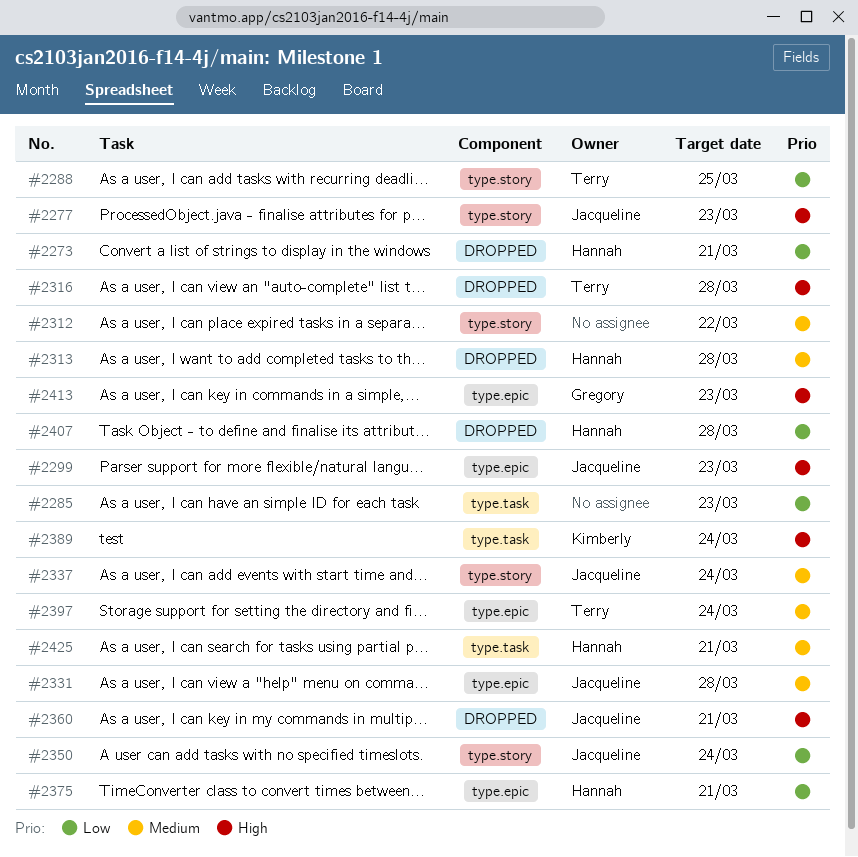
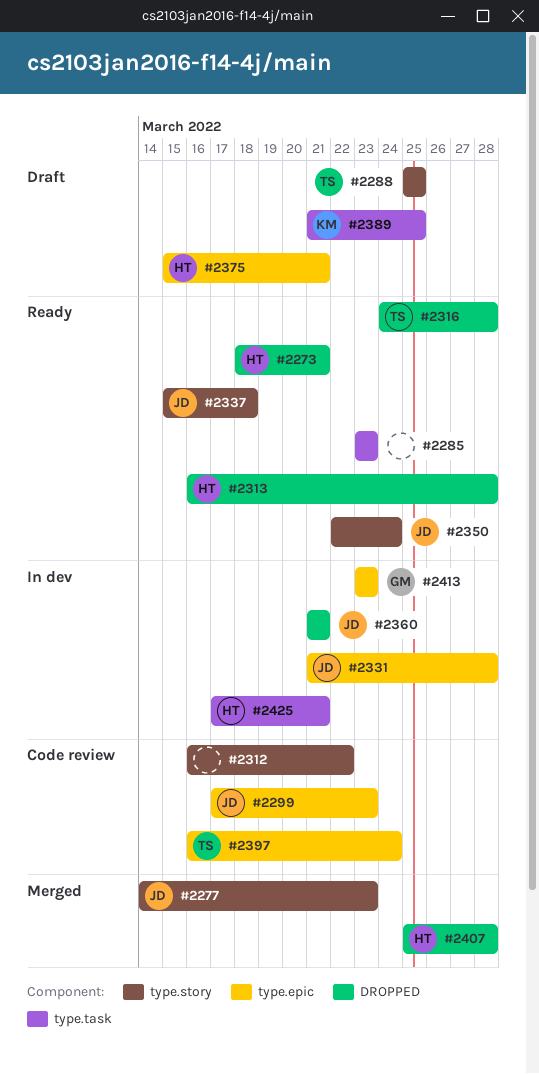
#2337, due: Mar 24 -> Mar 18
#2389, due: Mar 24 -> Mar 25

